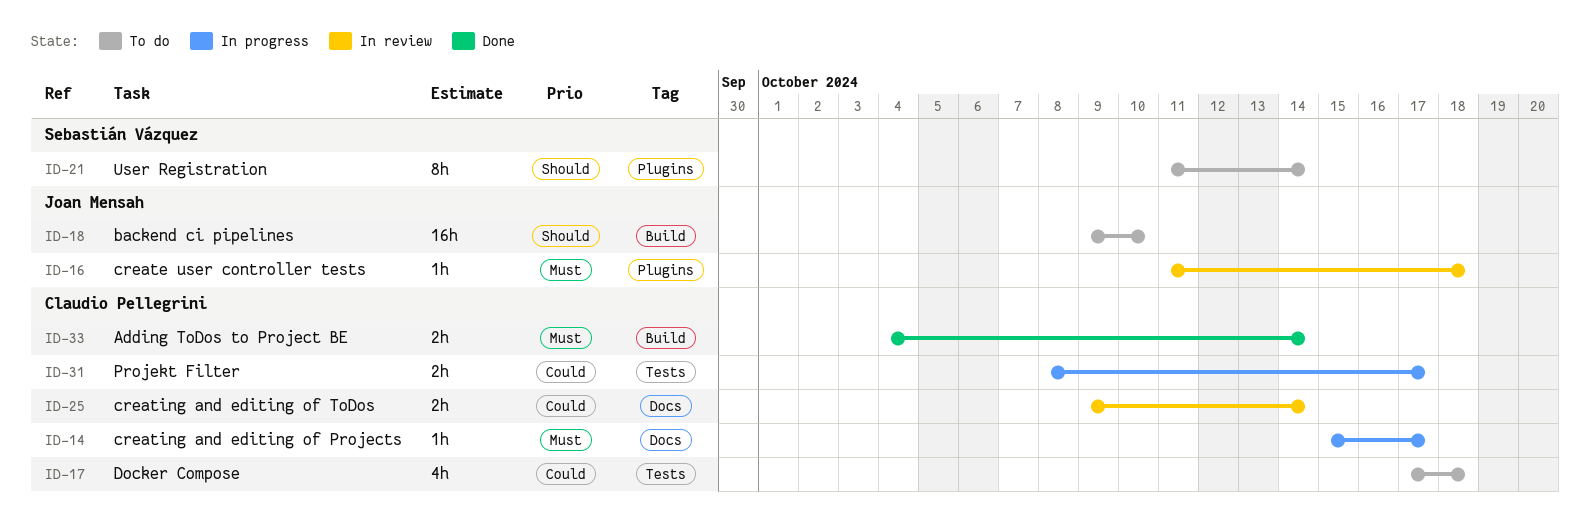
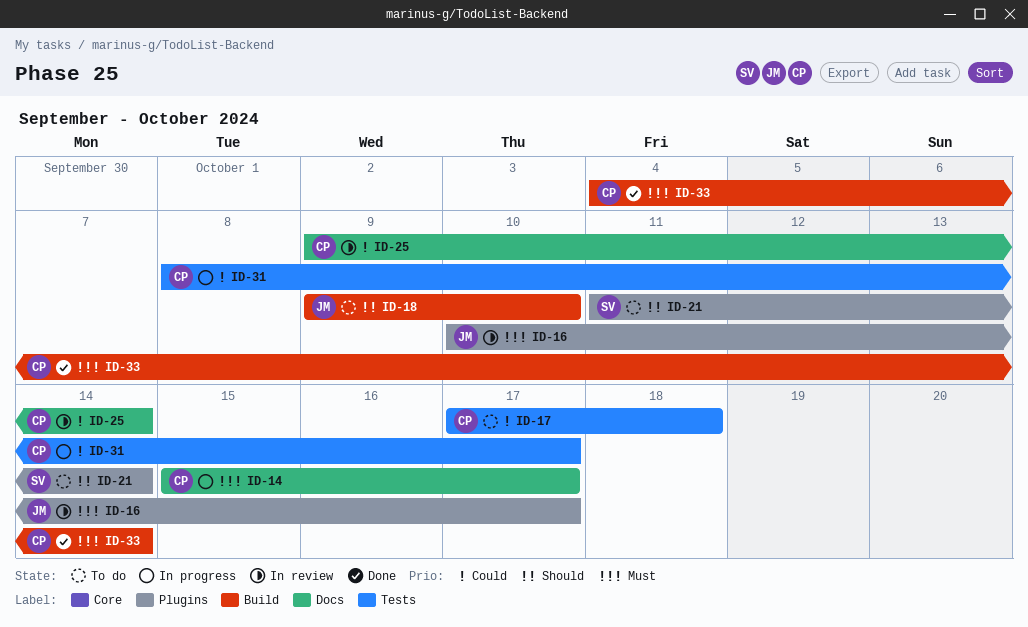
ID-16, start: Oct 11 -> Oct 10
ID-16, due: Oct 18 -> Oct 17

